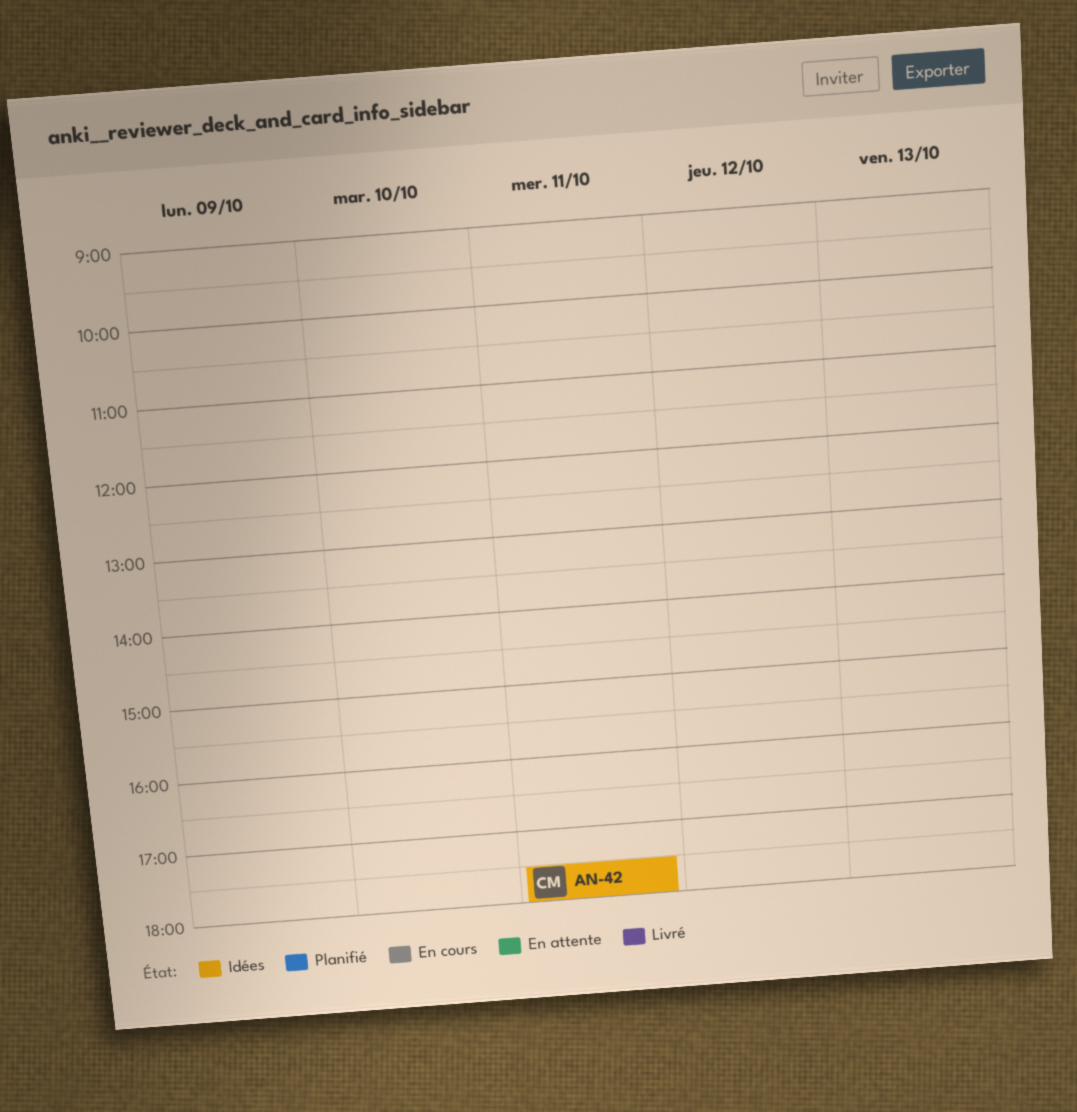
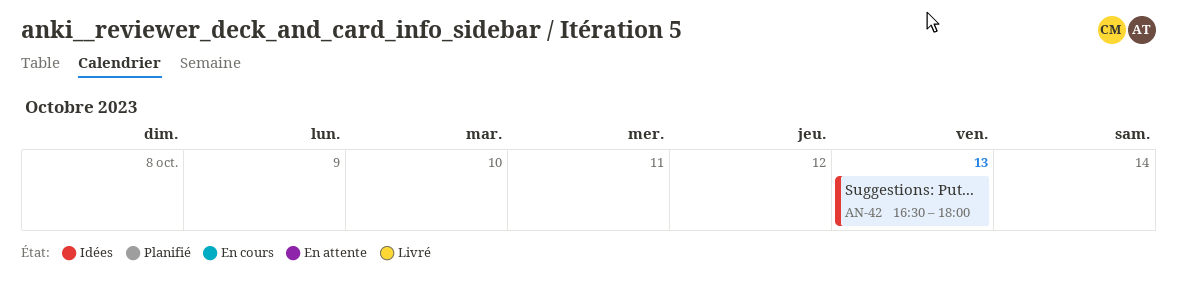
AN-42, day: Oct 11 -> Oct 13
AN-42, begins: 17:30 -> 16:30

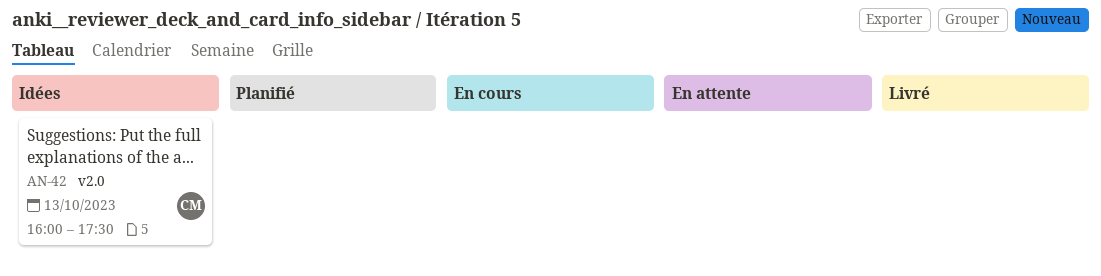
AN-42, begins: 16:30 -> 16:00
AN-42, ends: 18:00 -> 17:30

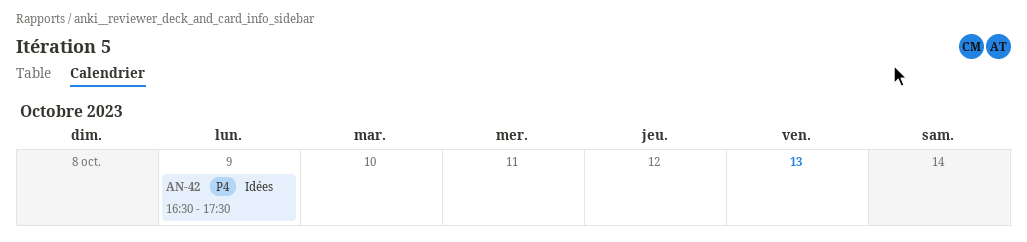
AN-42, day: Oct 13 -> Oct 9
AN-42, begins: 16:00 -> 16:30

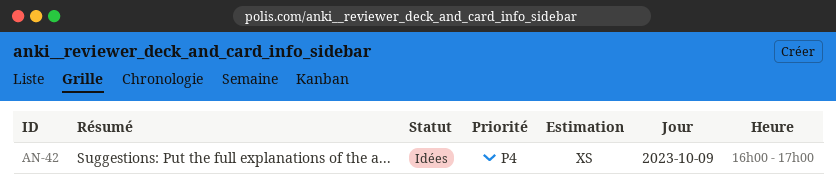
AN-42, begins: 16:30 -> 16:00
AN-42, ends: 17:30 -> 17:00

